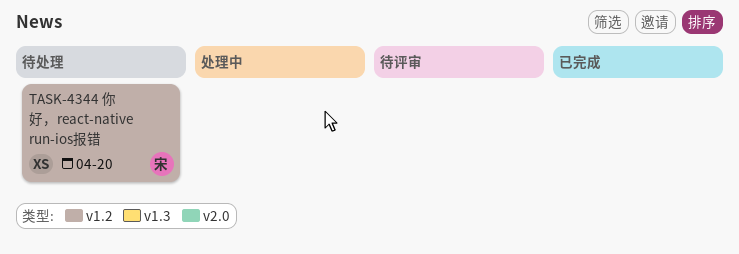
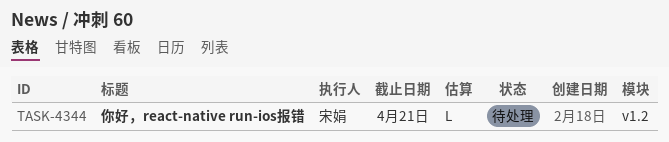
TASK-4344, estimate: XS -> L
TASK-4344, due: Apr 20 -> Apr 21

